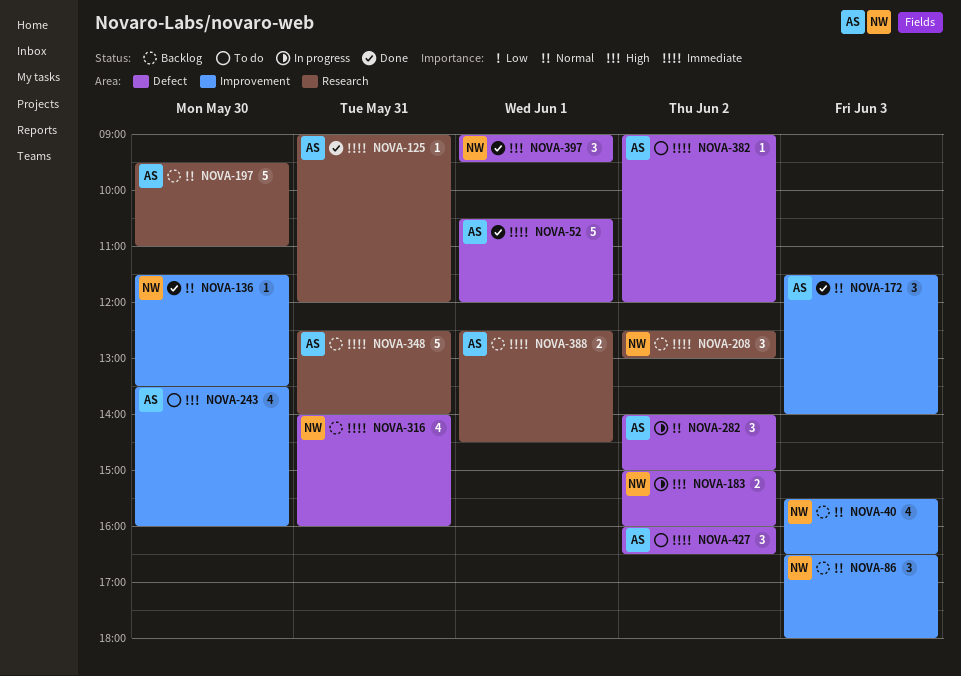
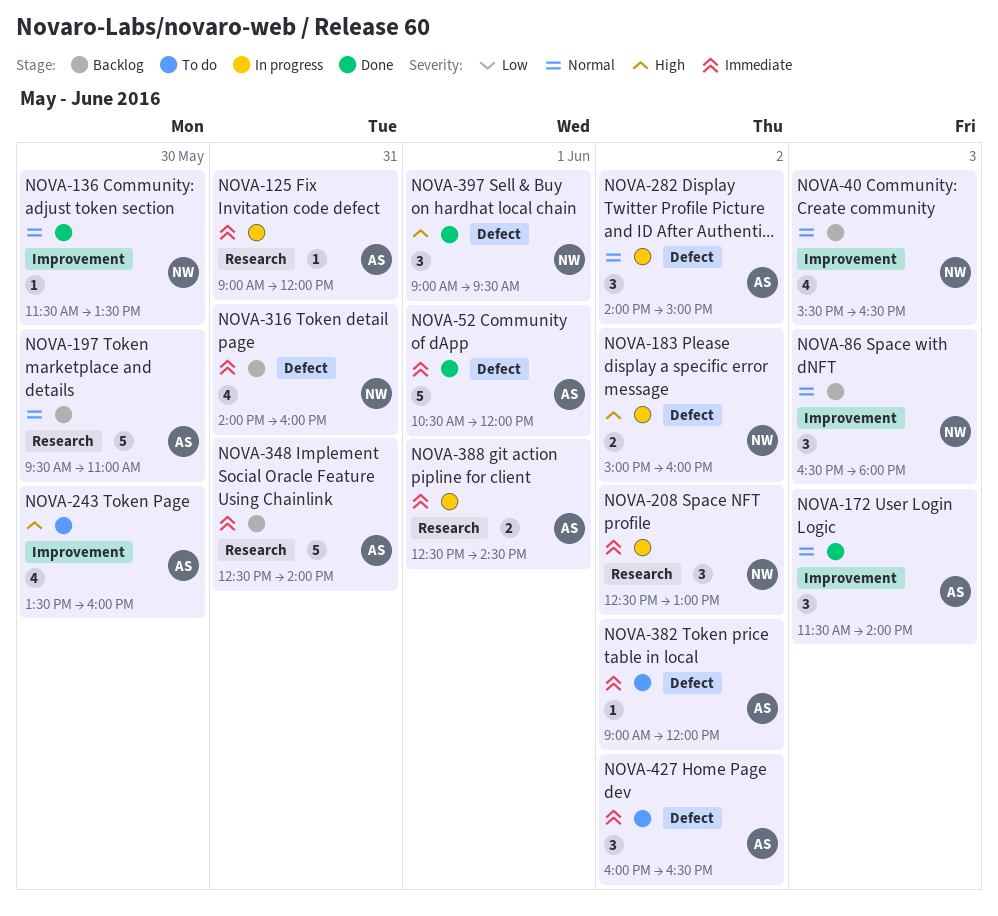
NOVA-125, status: Done -> In progress
NOVA-208, status: Backlog -> In progress
NOVA-388, status: Backlog -> In progress

